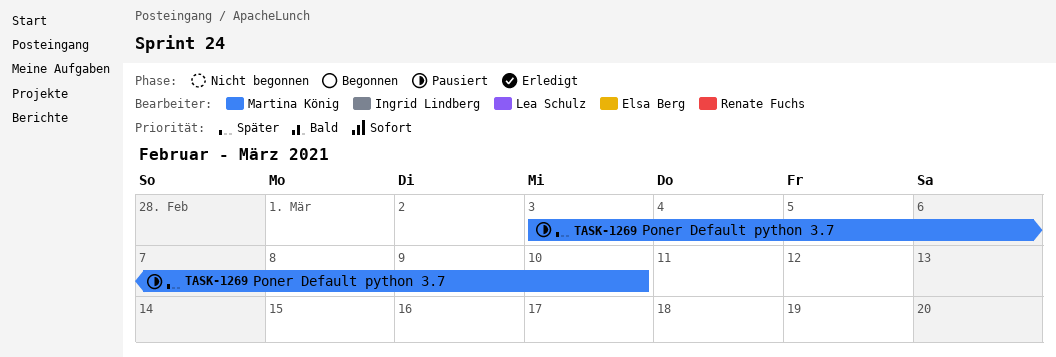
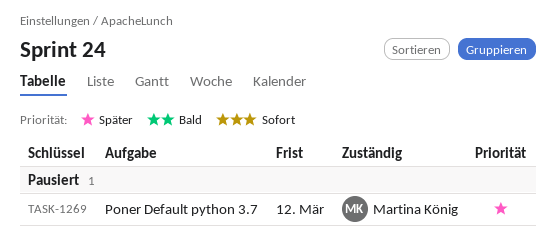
TASK-1269, due: Mar 10 -> Mar 12

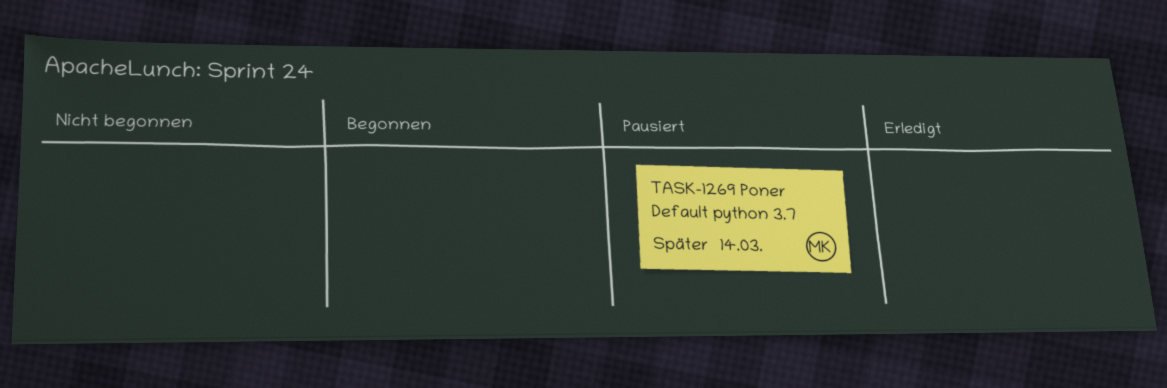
TASK-1269, due: Mar 12 -> Mar 14

